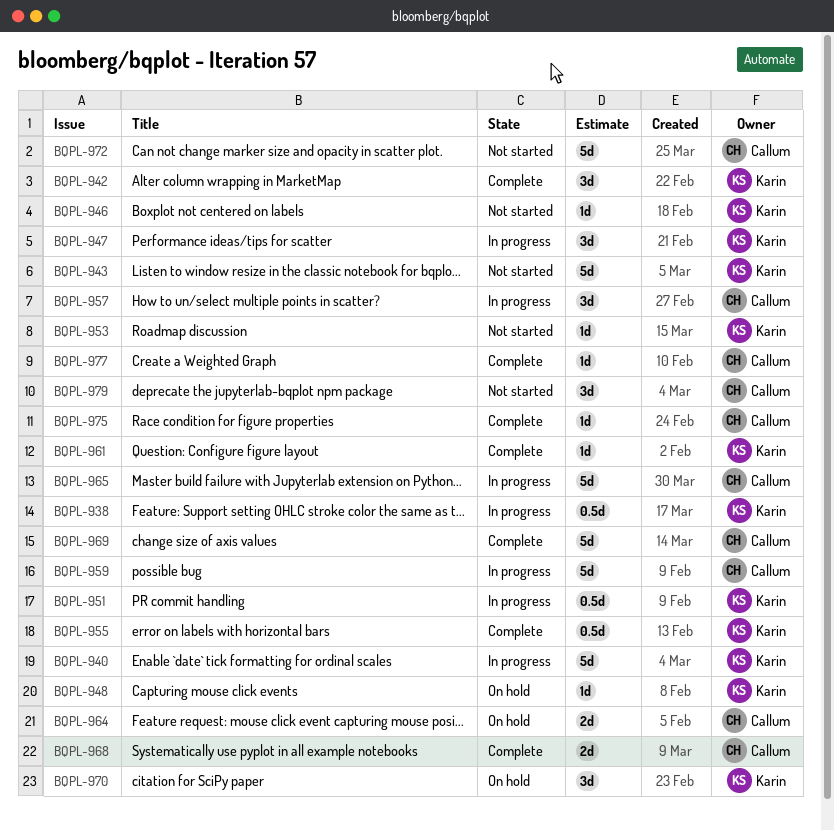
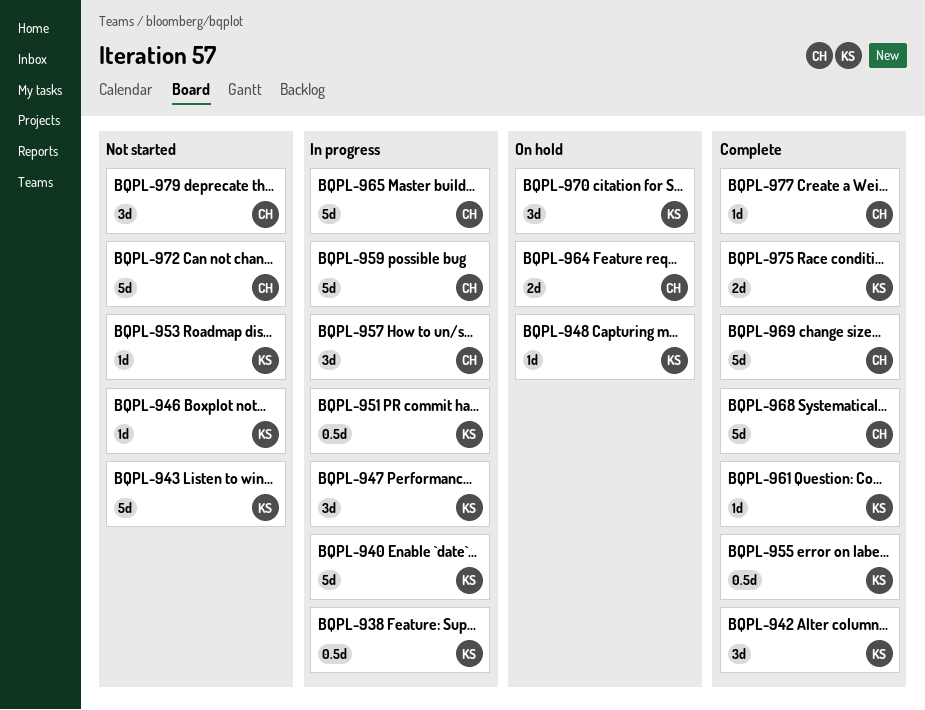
BQPL-968, estimate: 2d -> 5d
BQPL-975, owner: Callum -> Karin
BQPL-975, estimate: 1d -> 2d

